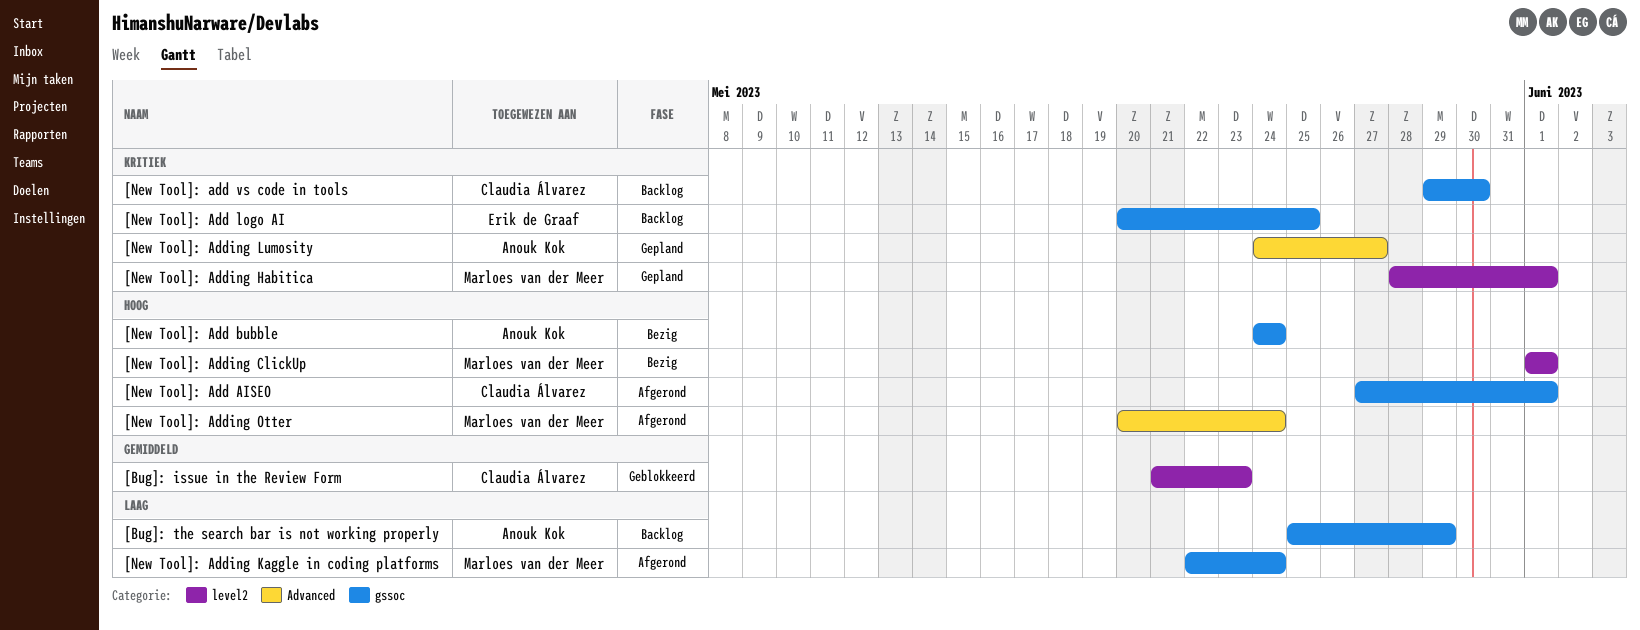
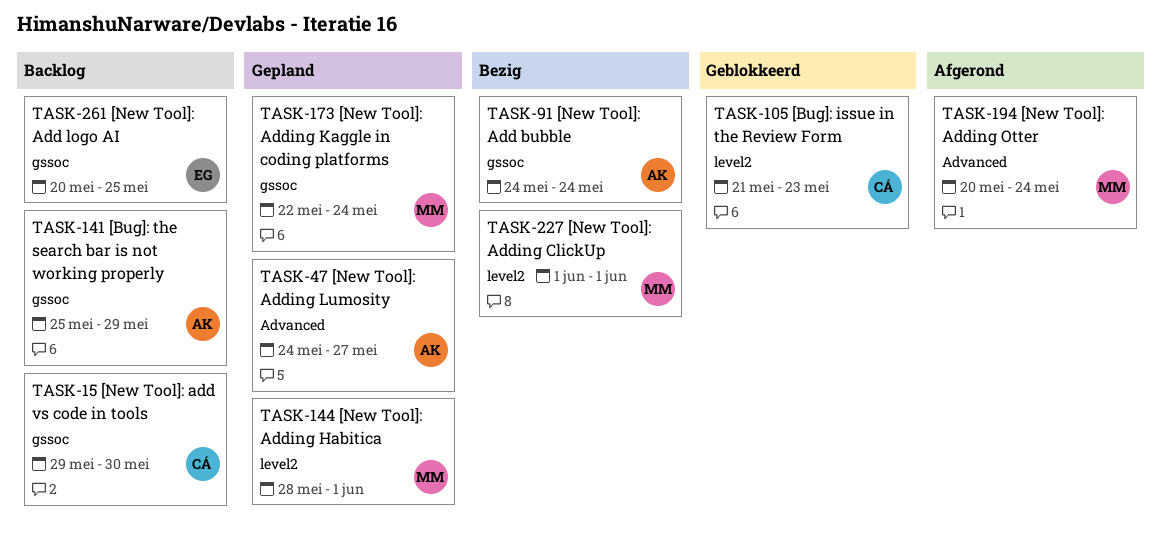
[New Tool]: Add AISEO: present -> none
[New Tool]: Adding Kaggle in coding platforms, status: Afgerond -> Gepland

